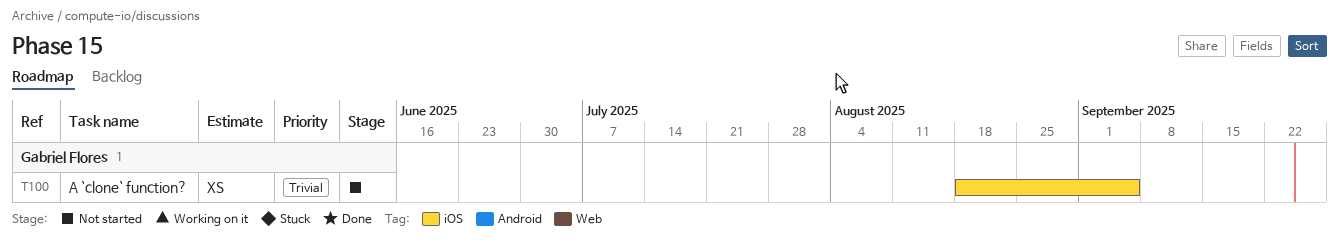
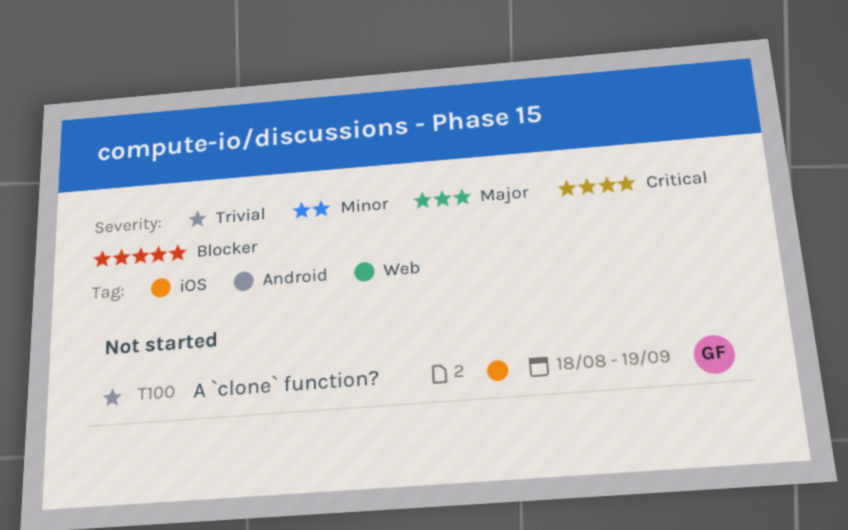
T100, due: Sep 5 -> Sep 19

